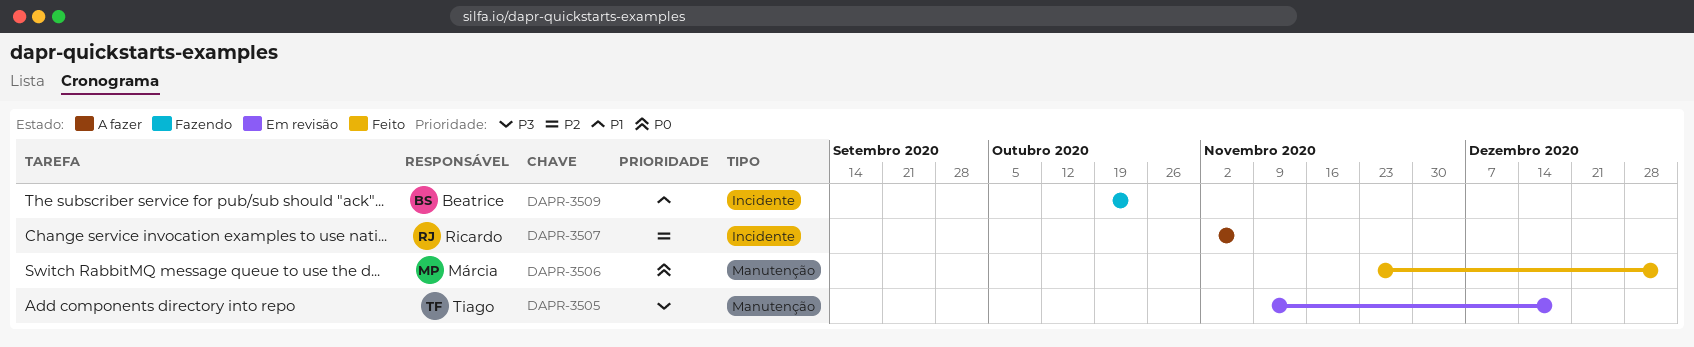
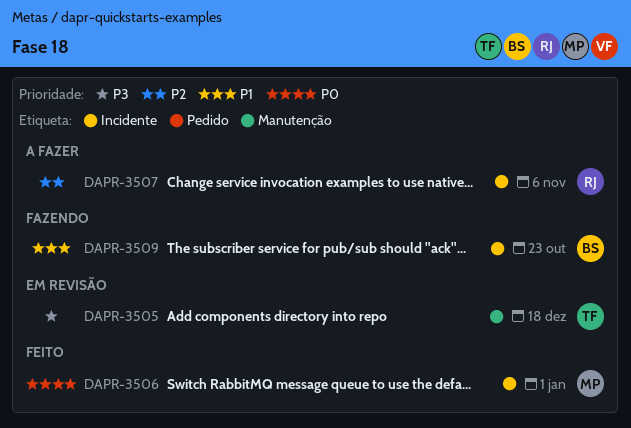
DAPR-3506, label: Manutenção -> Incidente

